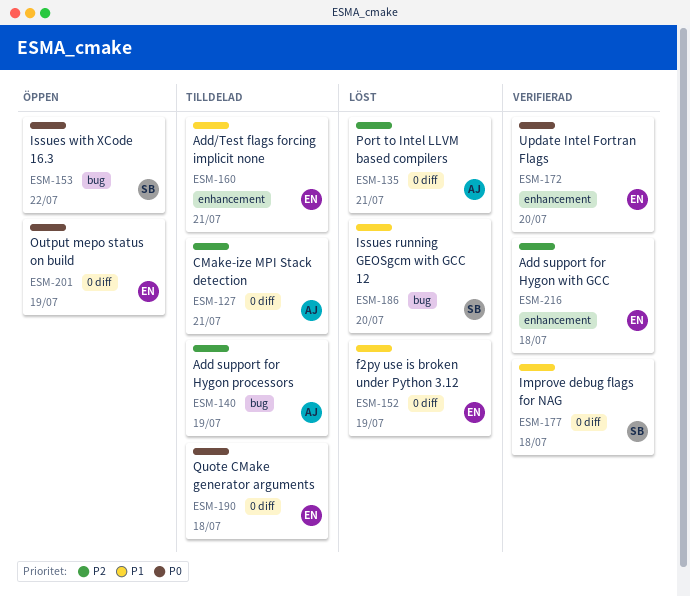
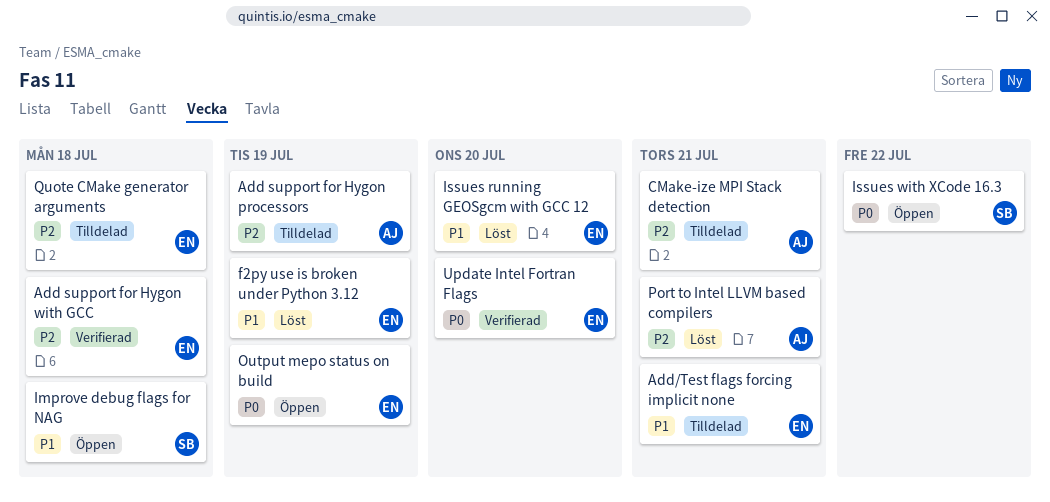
Improve debug flags for NAG, status: Verifierad -> Öppen
Issues running GEOSgcm with GCC 12, owner: SB -> EN
Quote CMake generator arguments, priority: P0 -> P2

